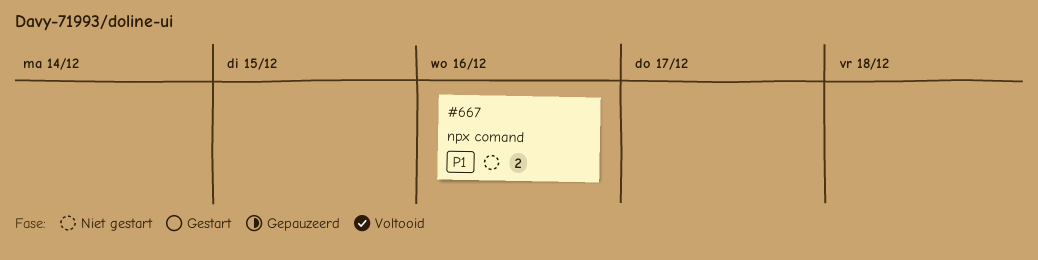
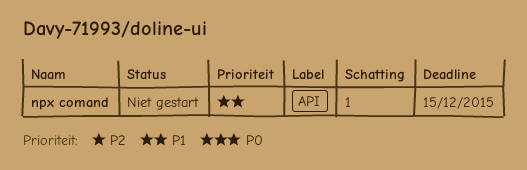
npx comand, estimate: 2 -> 1
npx comand, due: Dec 16 -> Dec 15

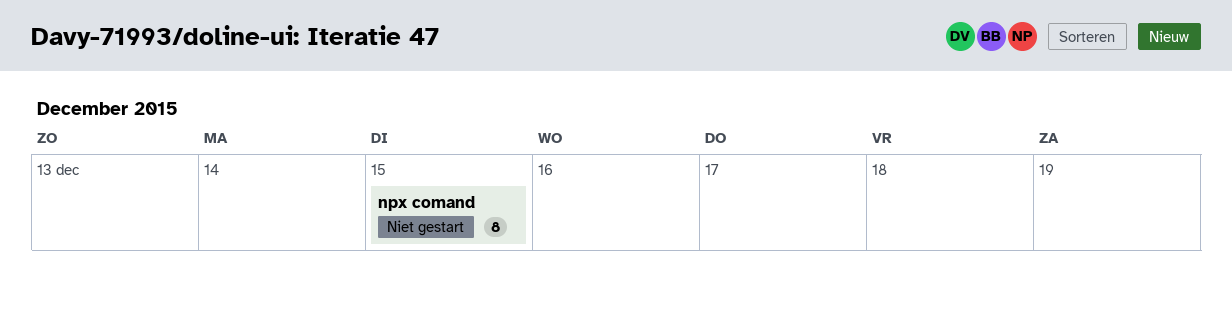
npx comand, estimate: 1 -> 8

